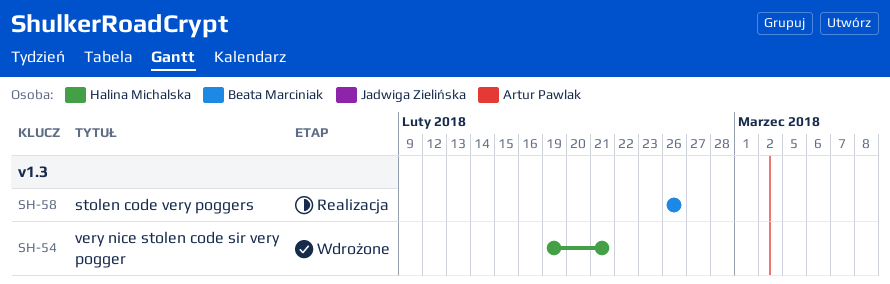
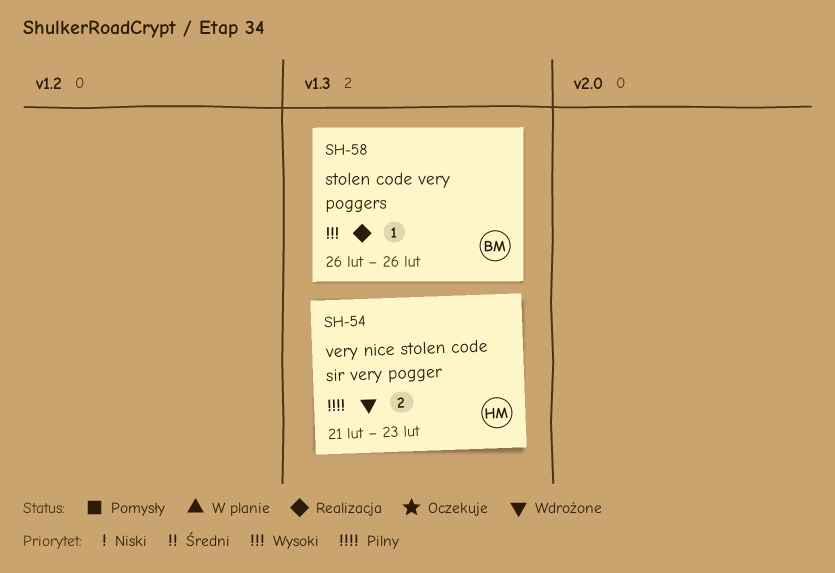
SH-54, start: Feb 19 -> Feb 21
SH-54, due: Feb 21 -> Feb 23

